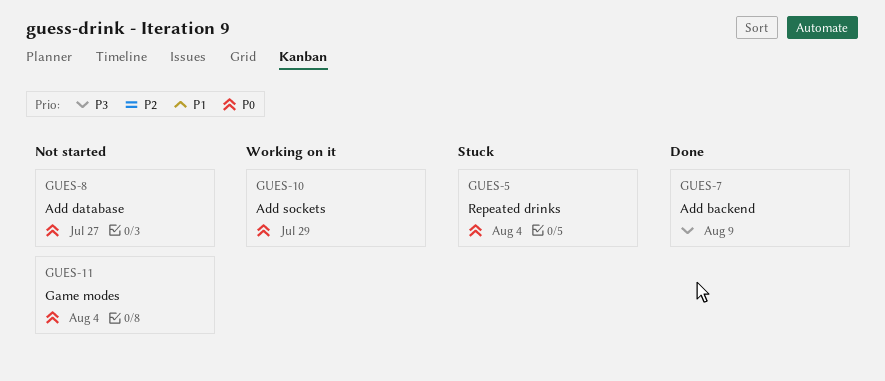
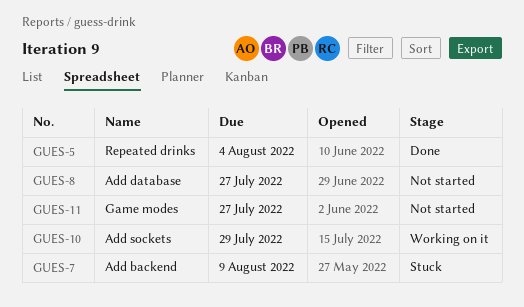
GUES-5, status: Stuck -> Done
GUES-7, status: Done -> Stuck
GUES-11, due: Aug 4 -> Jul 27

